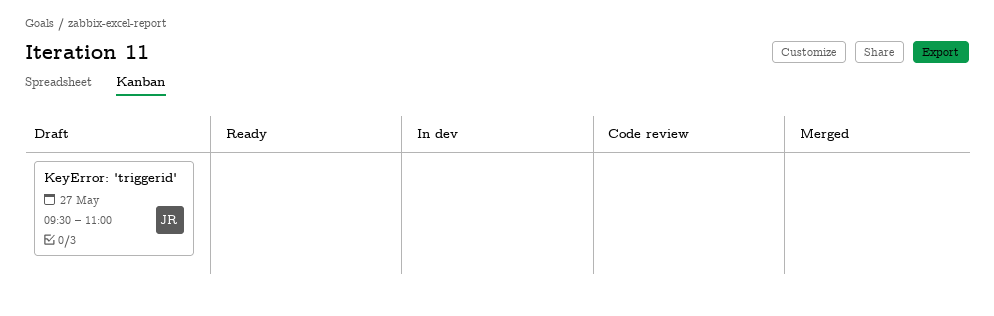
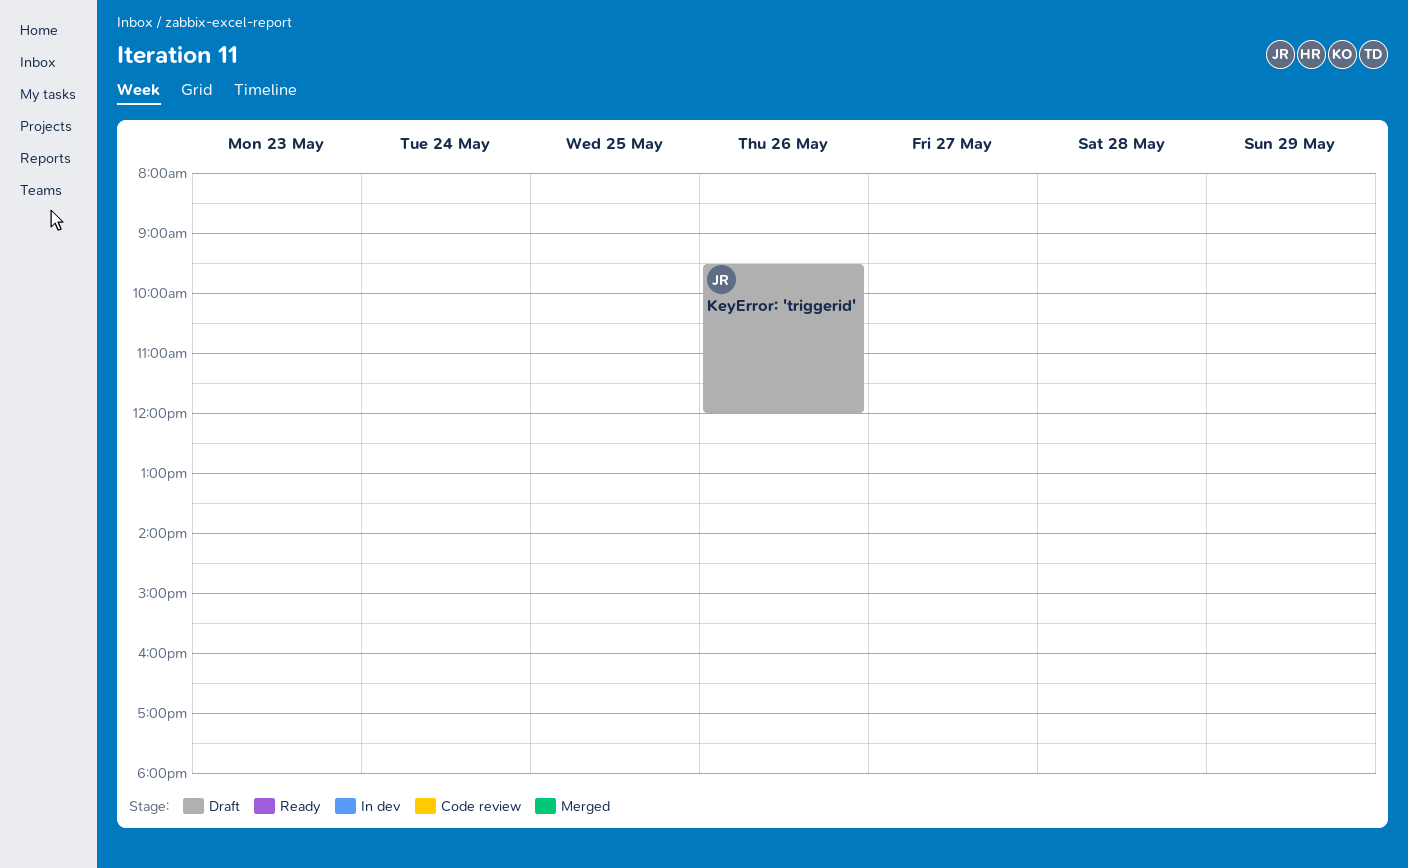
KeyError: 'triggerid', day: May 27 -> May 26
KeyError: 'triggerid', ends: 11:00 -> 12:00

